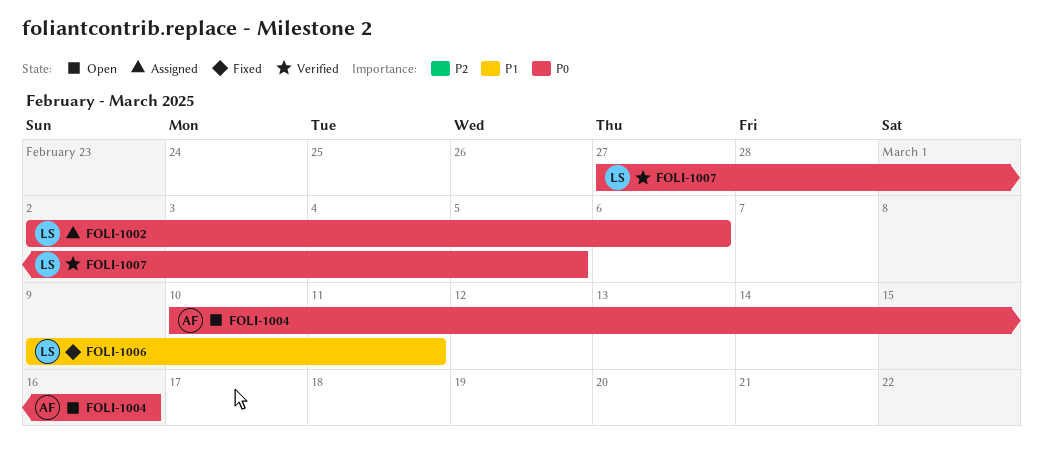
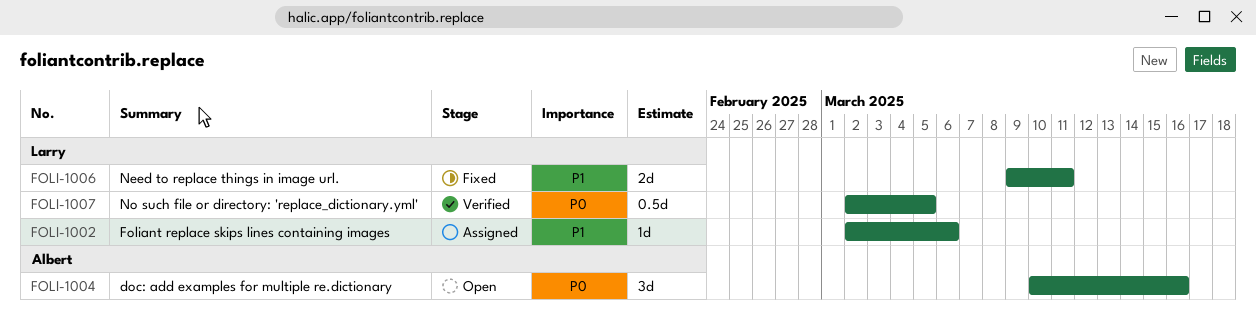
FOLI-1002, priority: P0 -> P1
FOLI-1007, start: Feb 27 -> Mar 2

